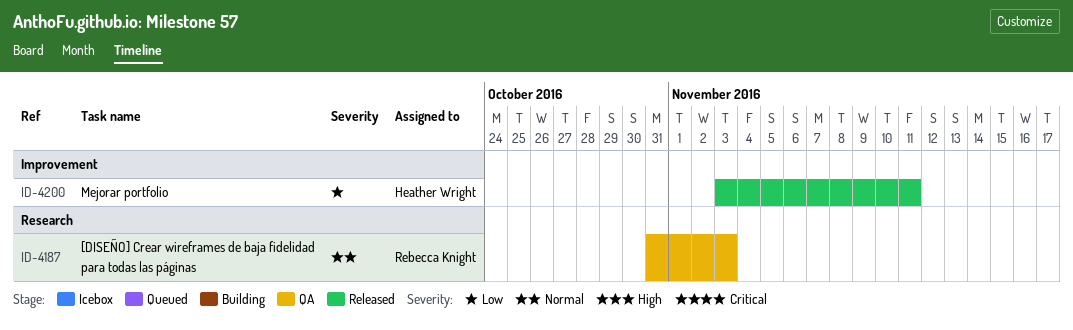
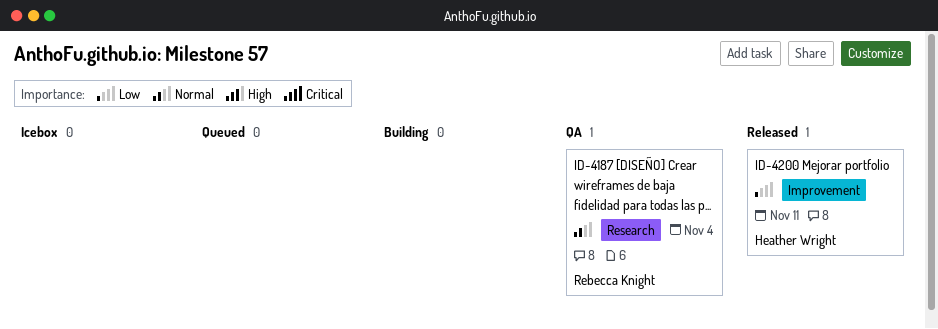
ID-4187, due: Nov 3 -> Nov 4

